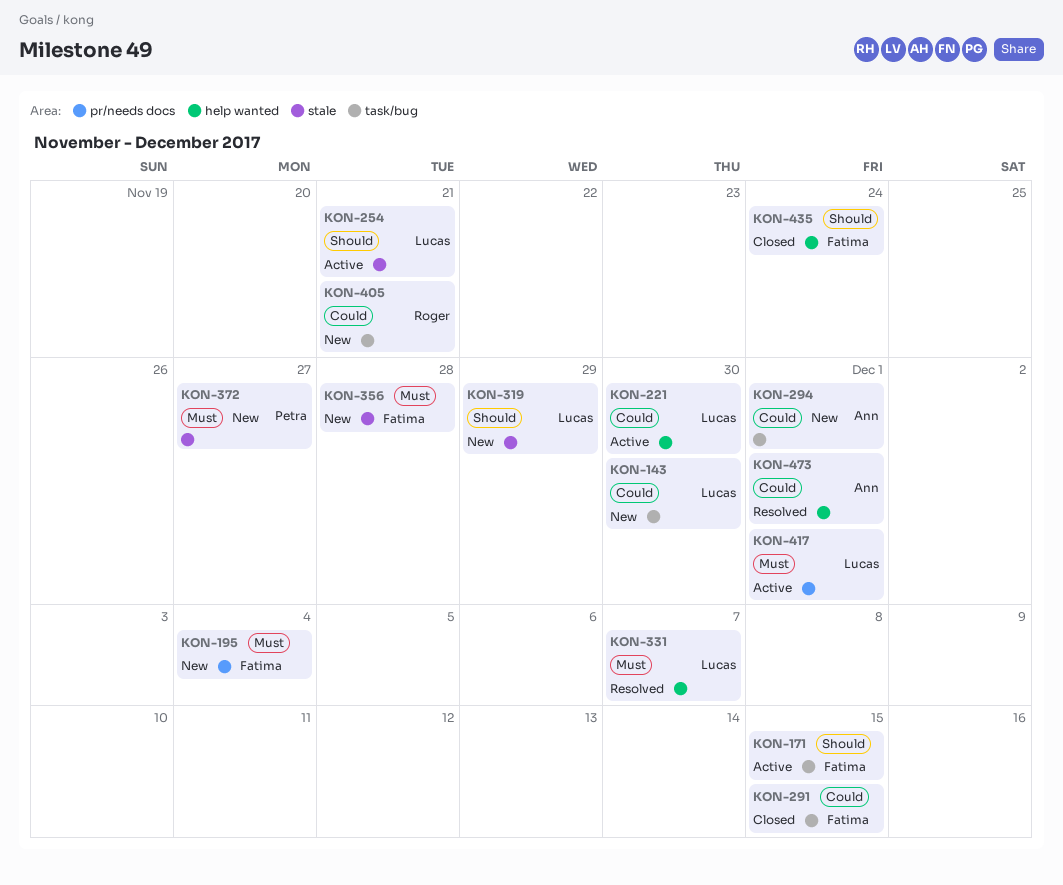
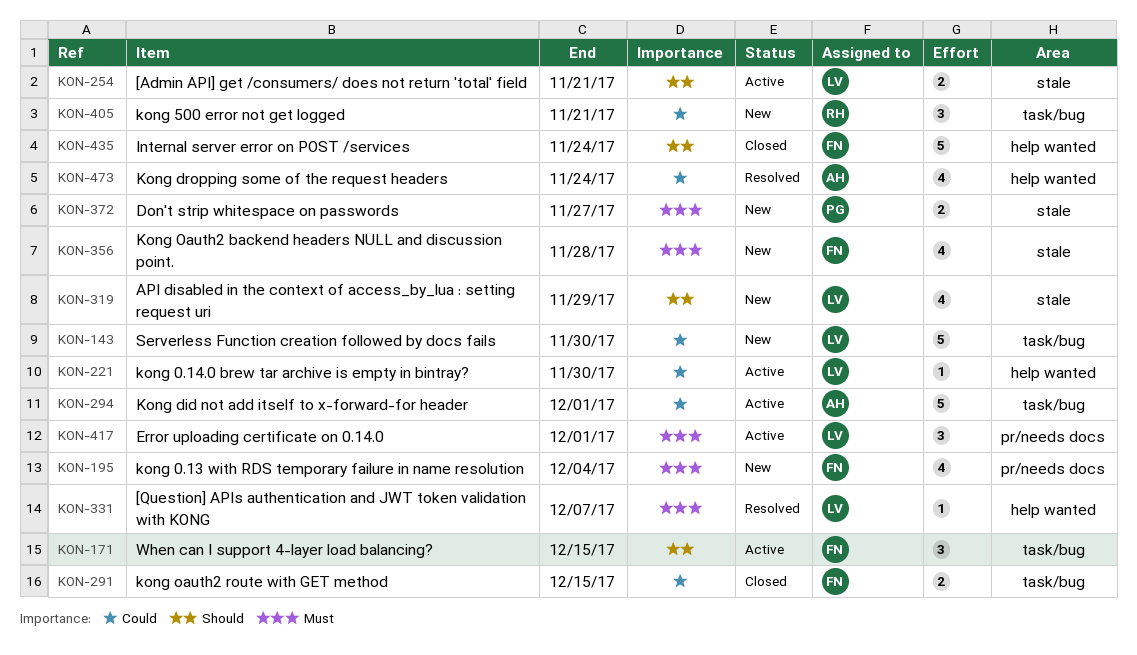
KON-294, status: New -> Active
KON-473, due: Dec 1 -> Nov 24

